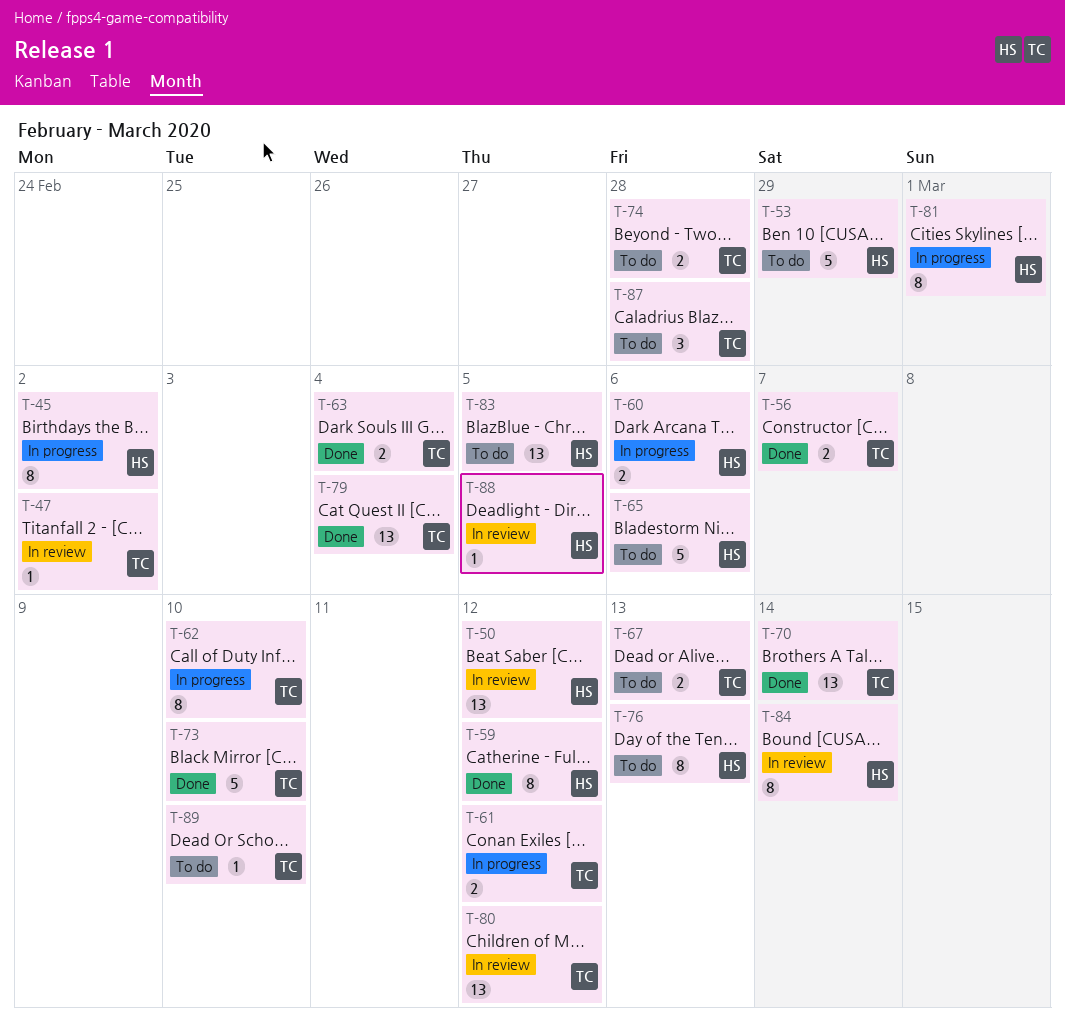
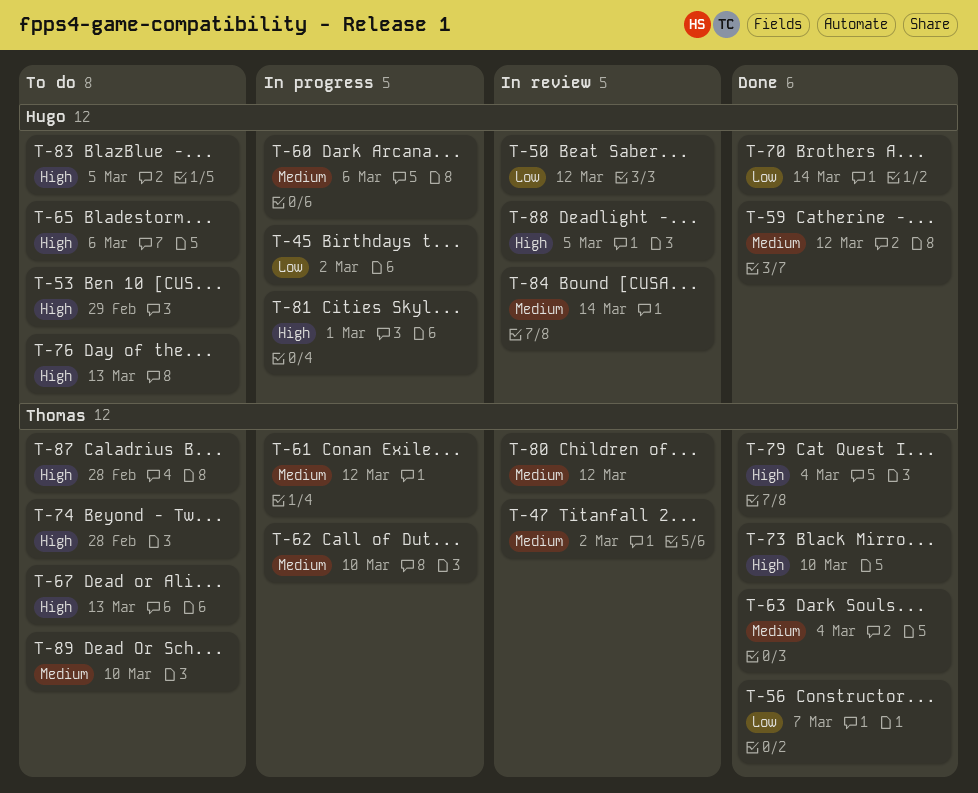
T-70, owner: Thomas -> Hugo

